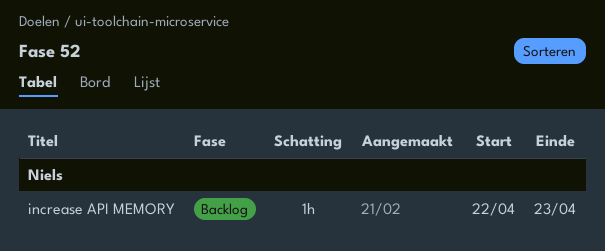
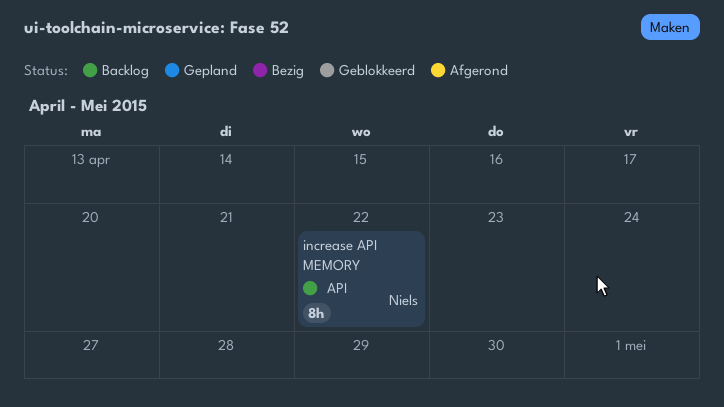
increase API MEMORY, estimate: 1h -> 8h
increase API MEMORY, due: Apr 23 -> Apr 22

